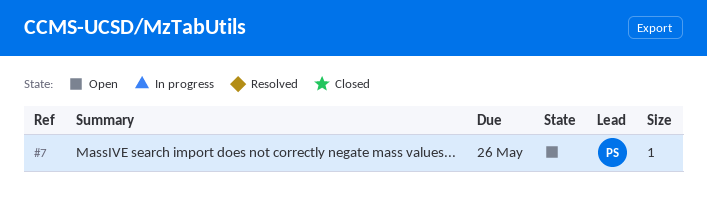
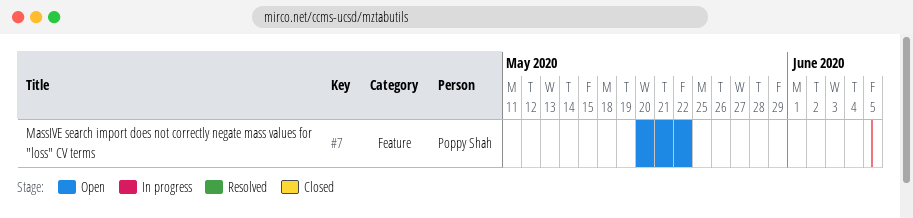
#7, due: May 26 -> May 22

